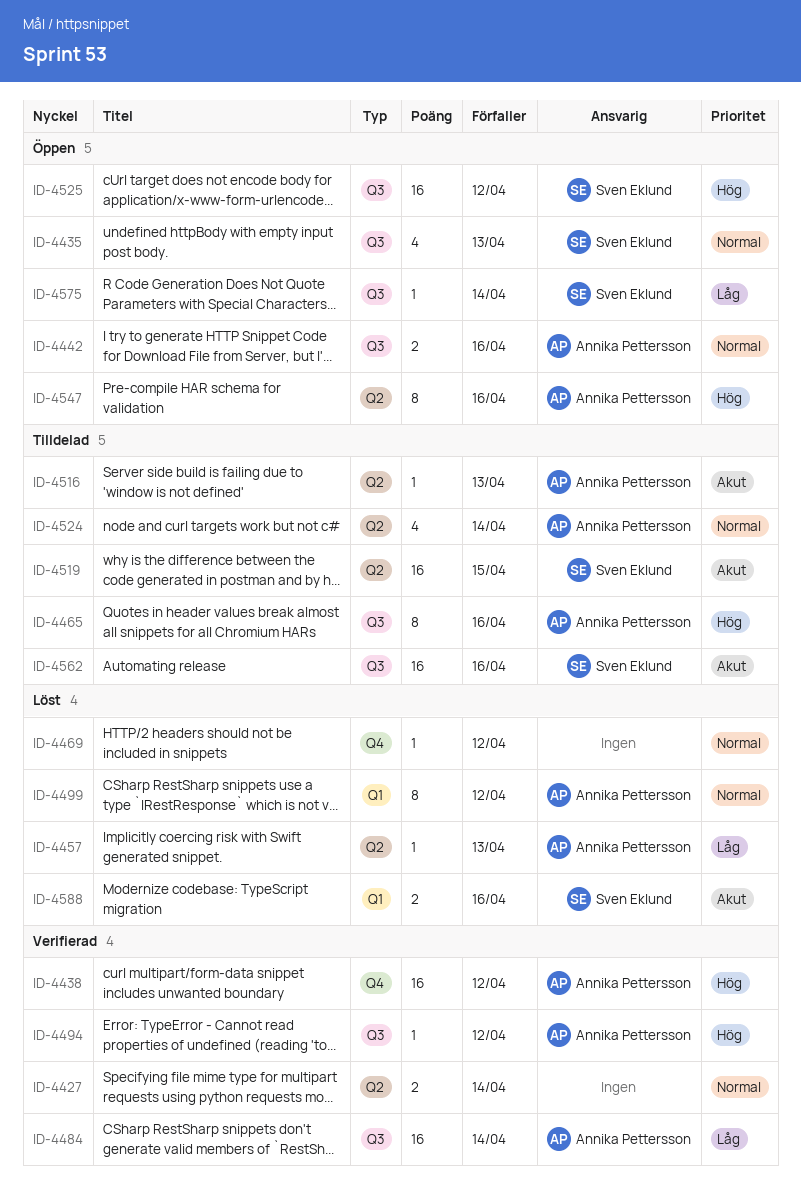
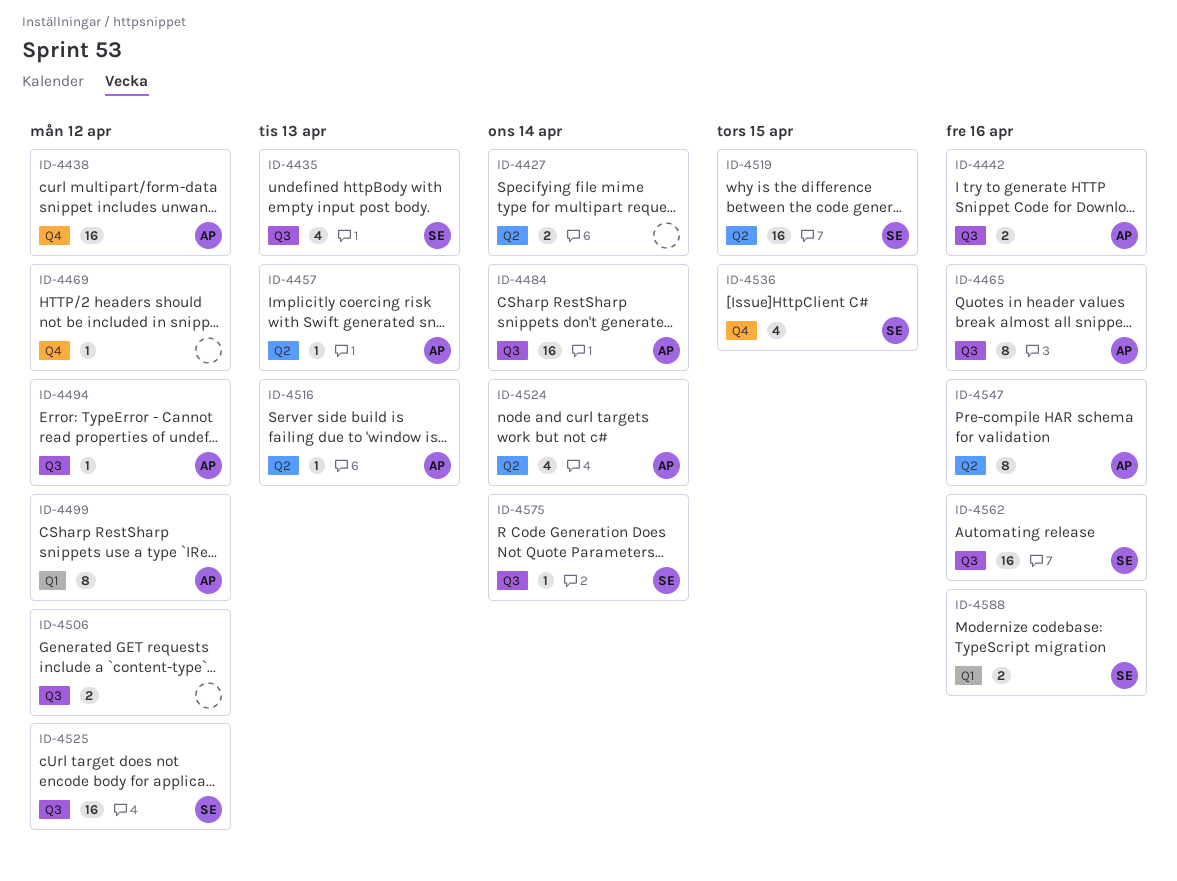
ID-4506: none -> present
ID-4536: none -> present

